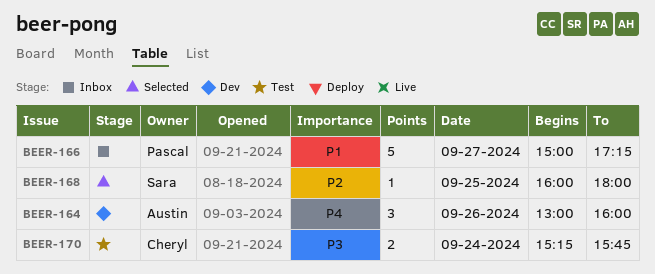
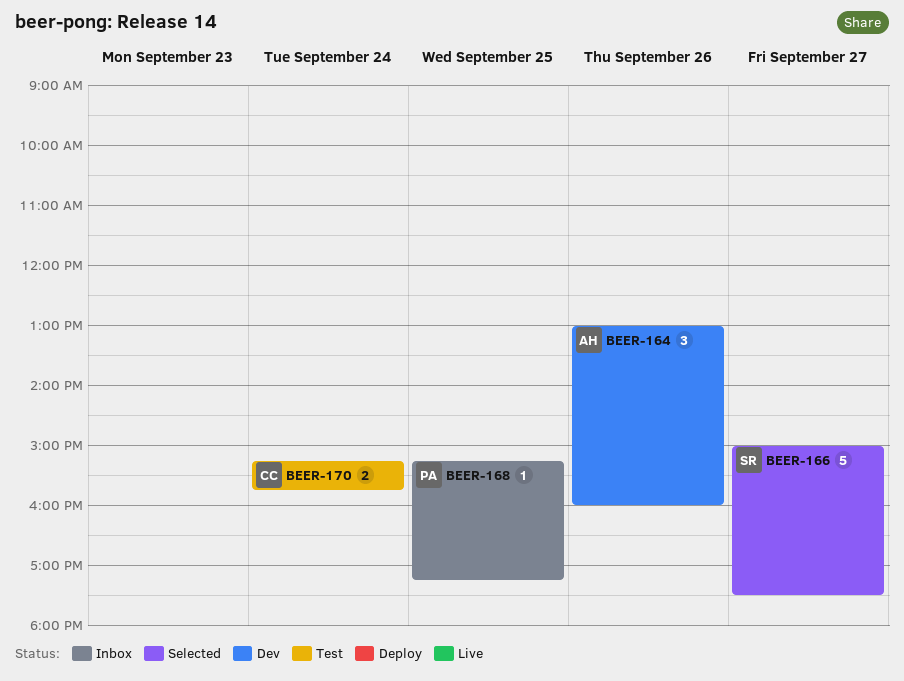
BEER-166, status: Inbox -> Selected
BEER-166, owner: Pascal -> Sara
BEER-166, ends: 17:15 -> 17:30
BEER-168, status: Selected -> Inbox
BEER-168, owner: Sara -> Pascal
BEER-168, begins: 16:00 -> 15:15
BEER-168, ends: 18:00 -> 17:15

